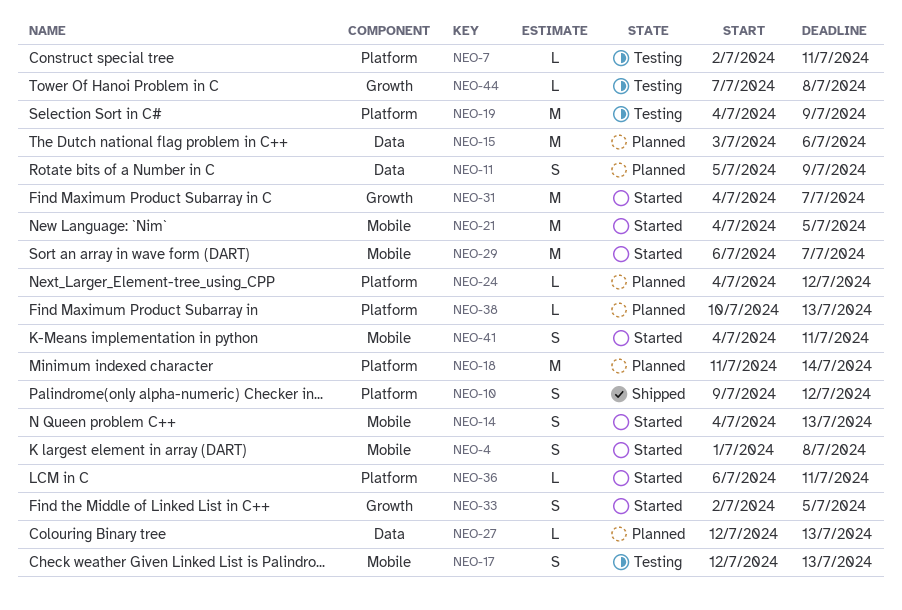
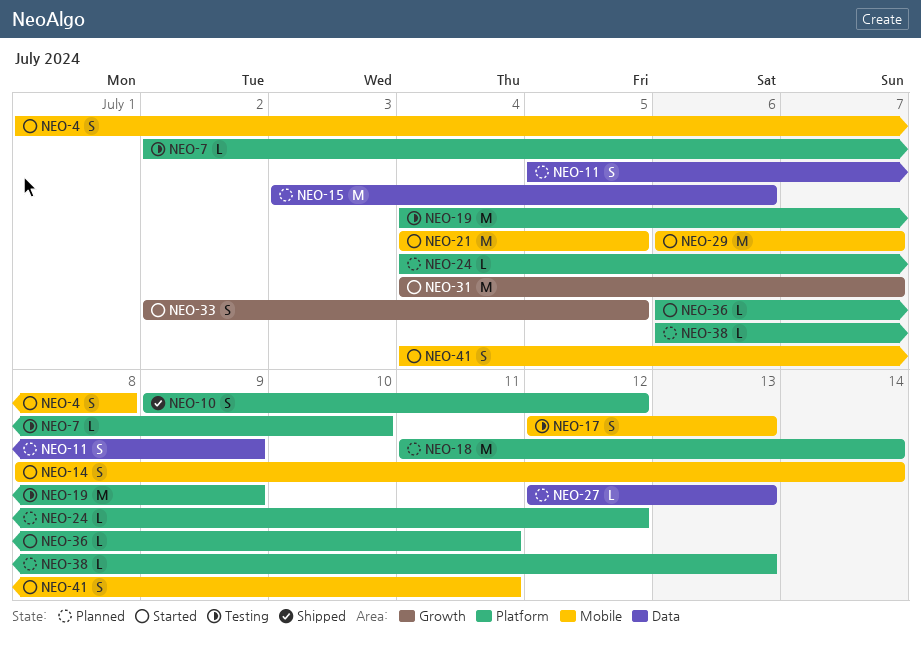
NEO-7, due: Jul 11 -> Jul 10
NEO-14, start: Jul 4 -> Jul 8
NEO-14, due: Jul 13 -> Jul 14
NEO-38, start: Jul 10 -> Jul 6
NEO-44: present -> none

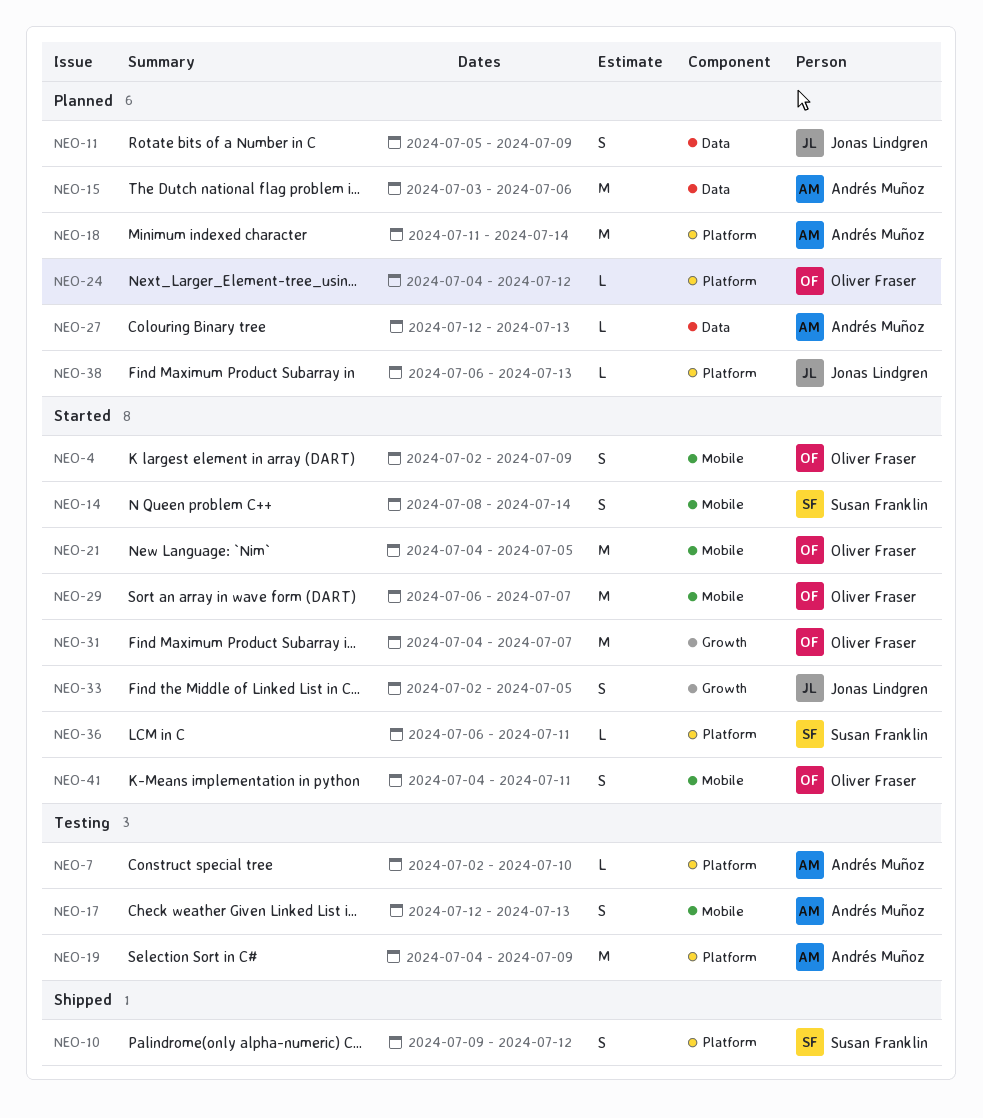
NEO-4, start: Jul 1 -> Jul 2
NEO-4, due: Jul 8 -> Jul 9

